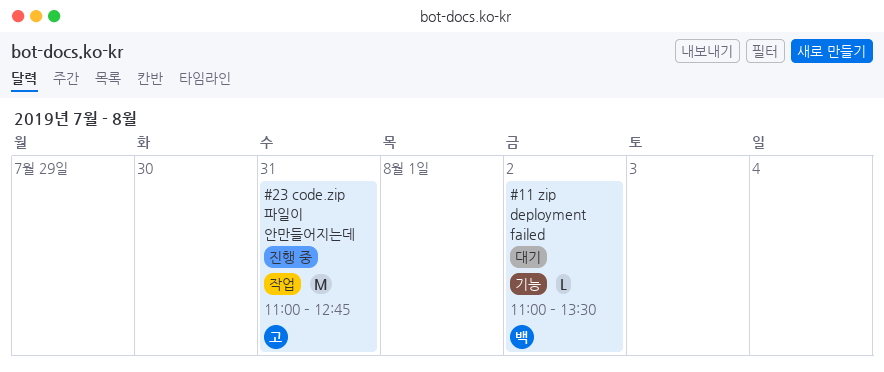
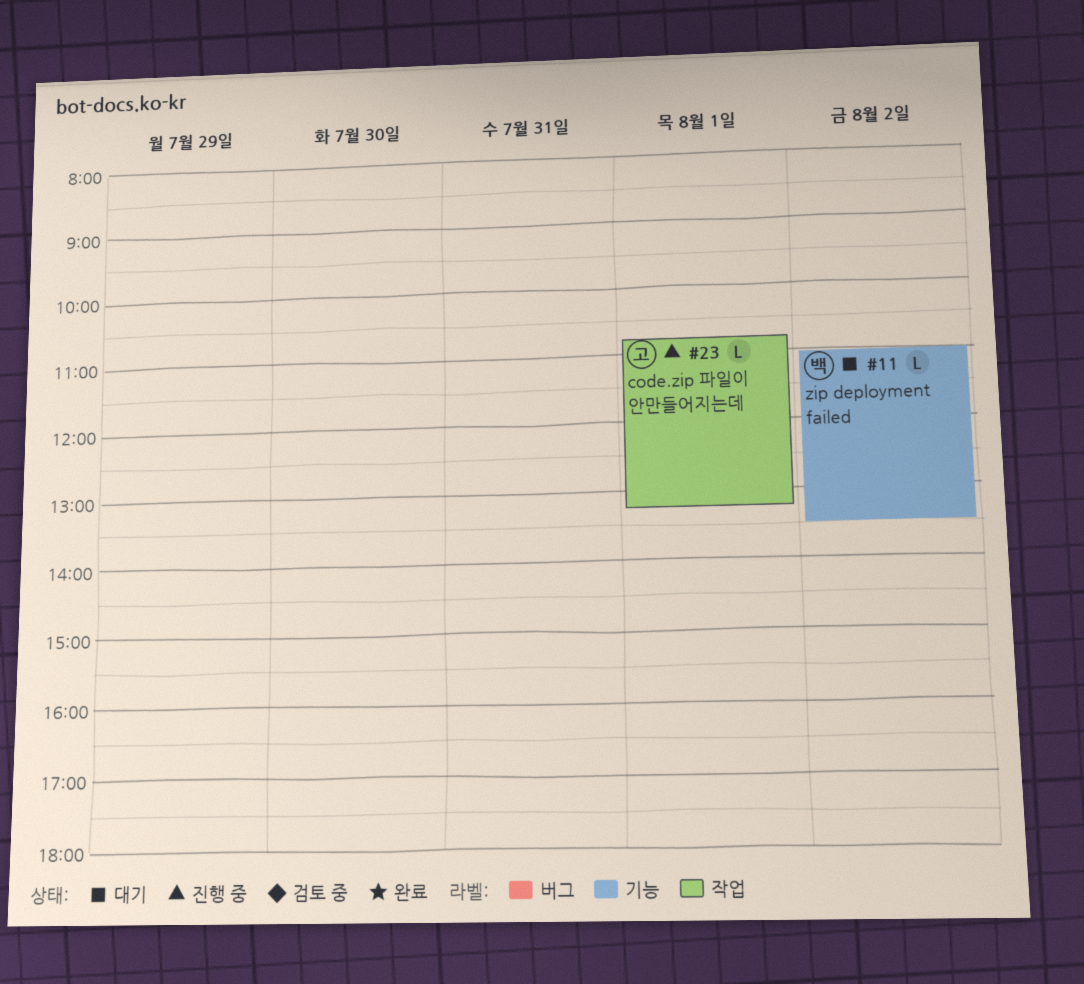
#23, estimate: M -> L
#23, day: Jul 31 -> Aug 1
#23, begins: 11:00 -> 10:45
#23, ends: 12:45 -> 13:15

